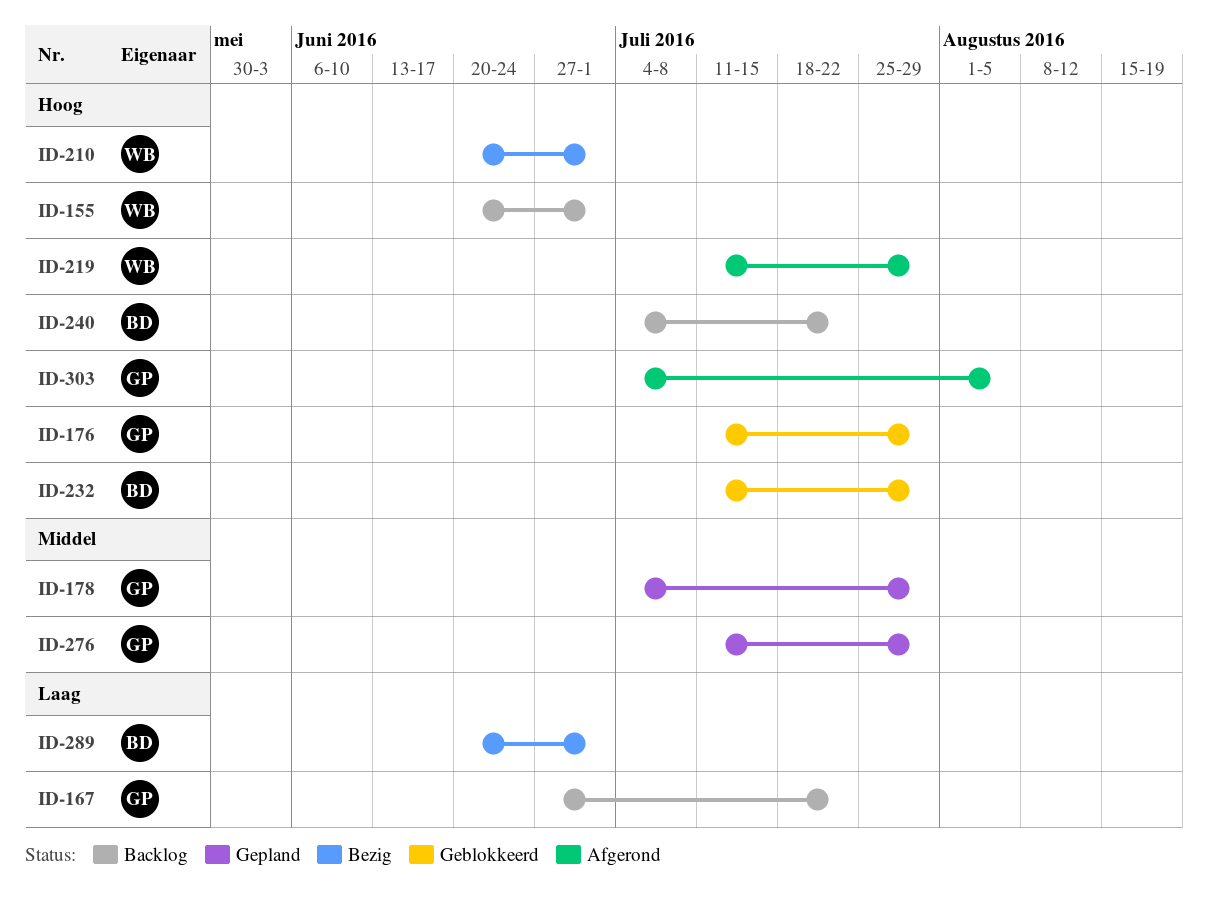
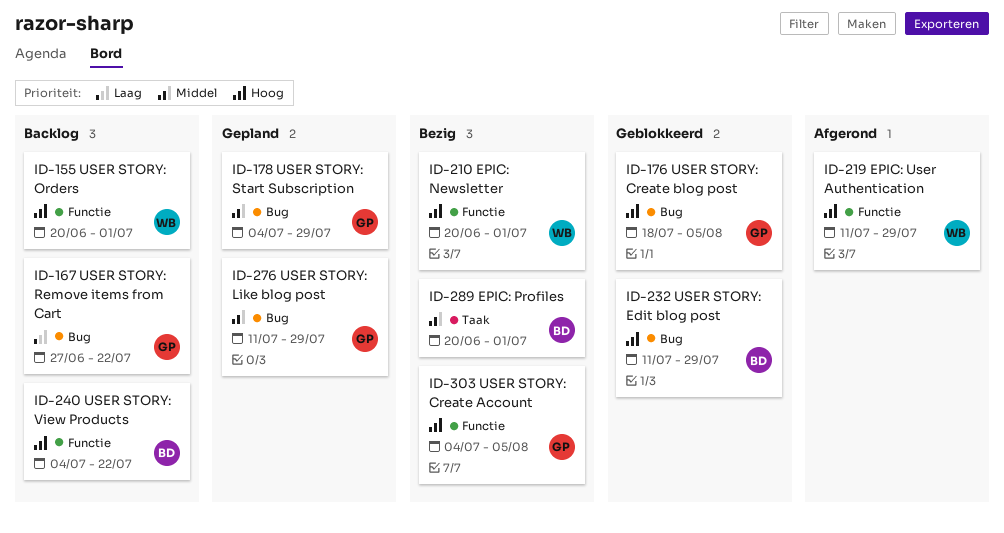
ID-176, start: Jul 11 -> Jul 18
ID-176, due: Jul 29 -> Aug 5
ID-289, priority: Laag -> Middel
ID-303, status: Afgerond -> Bezig

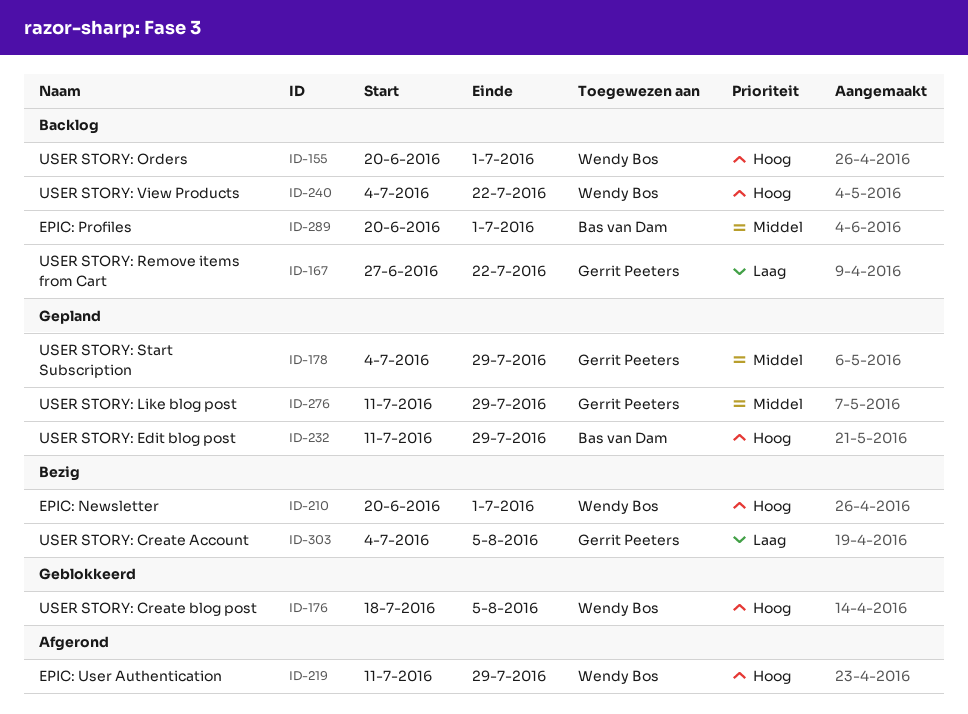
ID-176, owner: Gerrit Peeters -> Wendy Bos
ID-232, status: Geblokkeerd -> Gepland
ID-240, owner: Bas van Dam -> Wendy Bos
ID-289, status: Bezig -> Backlog
ID-303, priority: Hoog -> Laag

